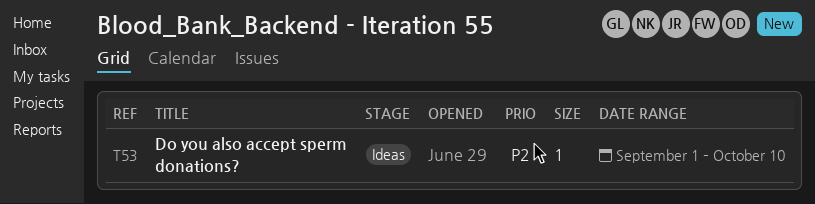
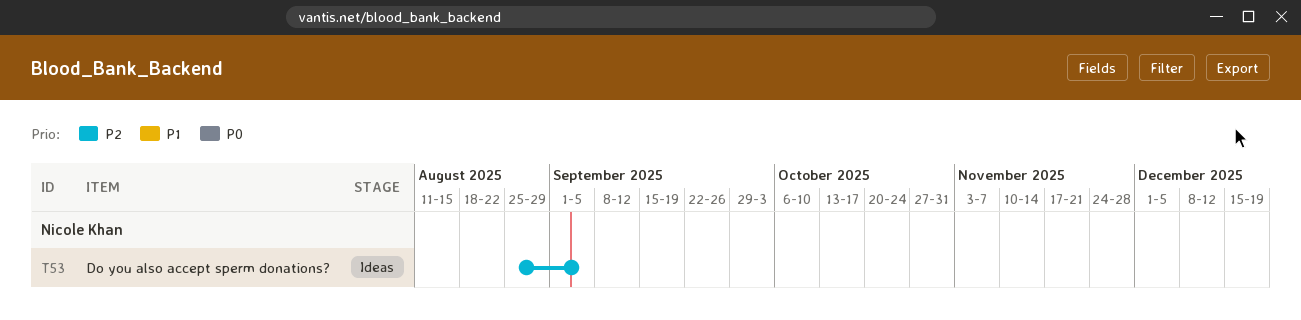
T53, start: Sep 1 -> Aug 25
T53, due: Oct 10 -> Sep 5

